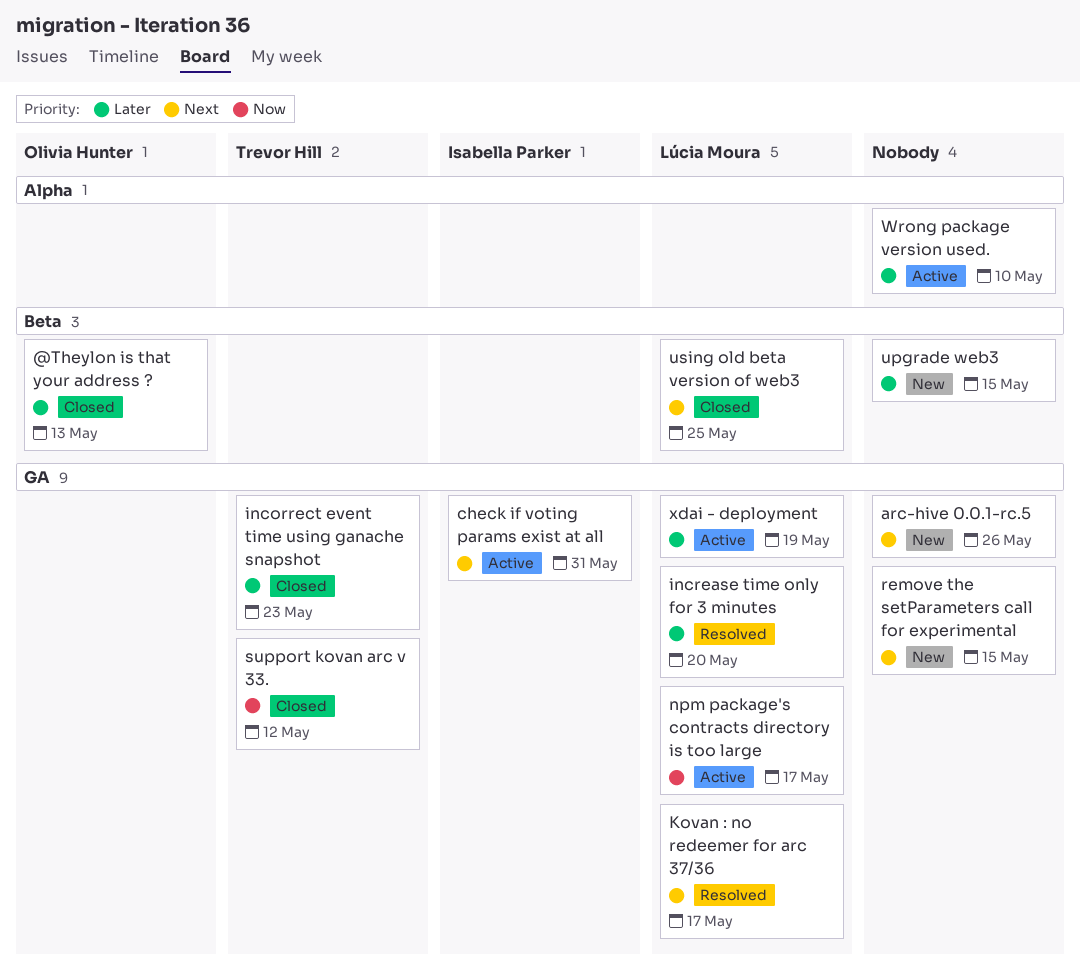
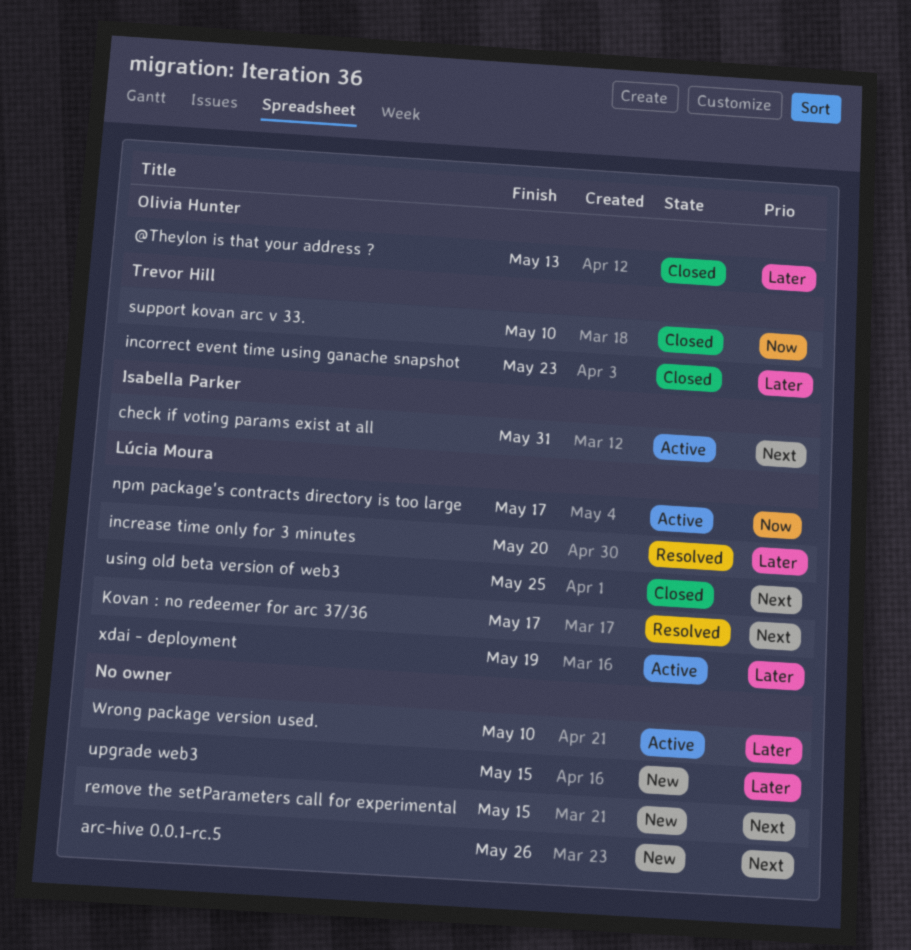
support kovan arc v 33., due: May 12 -> May 10

